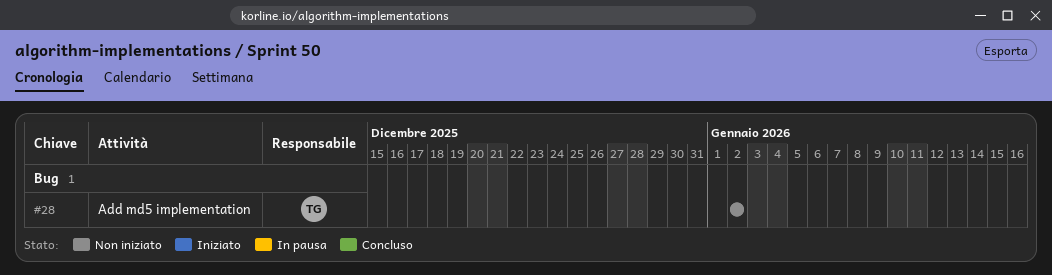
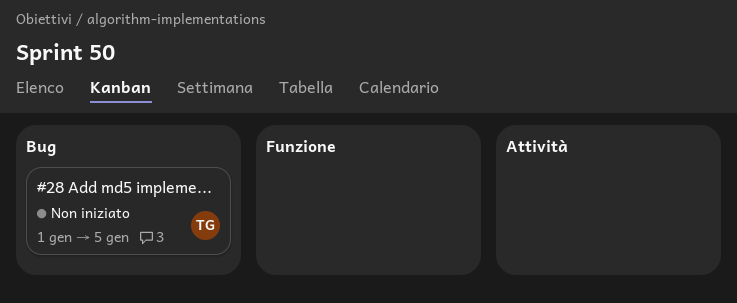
#28, start: Jan 2 -> Jan 1
#28, due: Jan 2 -> Jan 5

